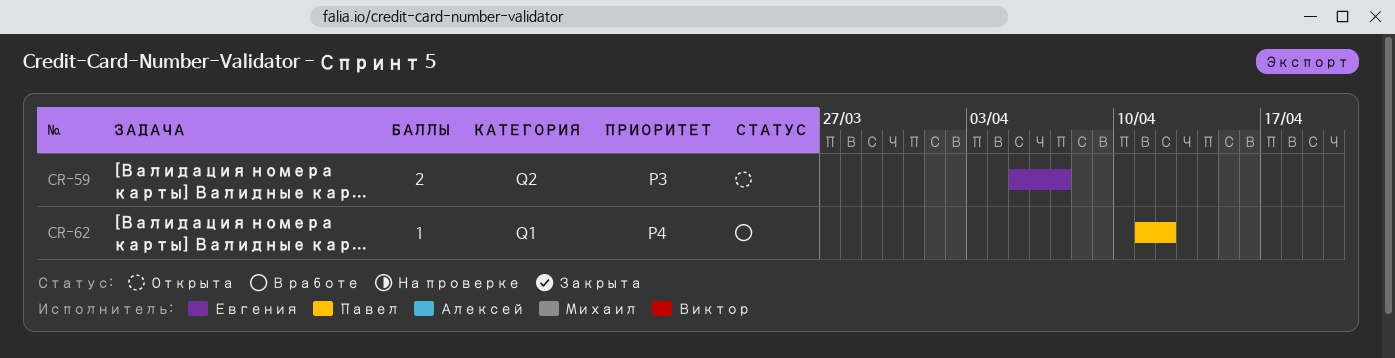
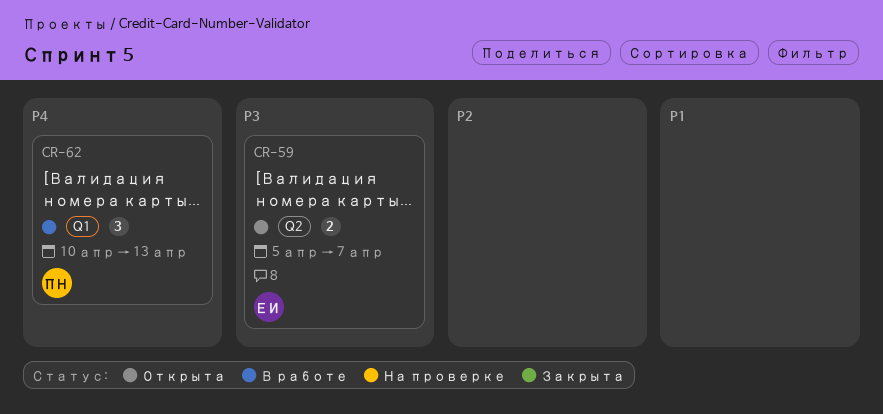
CR-62, estimate: 1 -> 3
CR-62, start: Apr 11 -> Apr 10
CR-62, due: Apr 12 -> Apr 13

